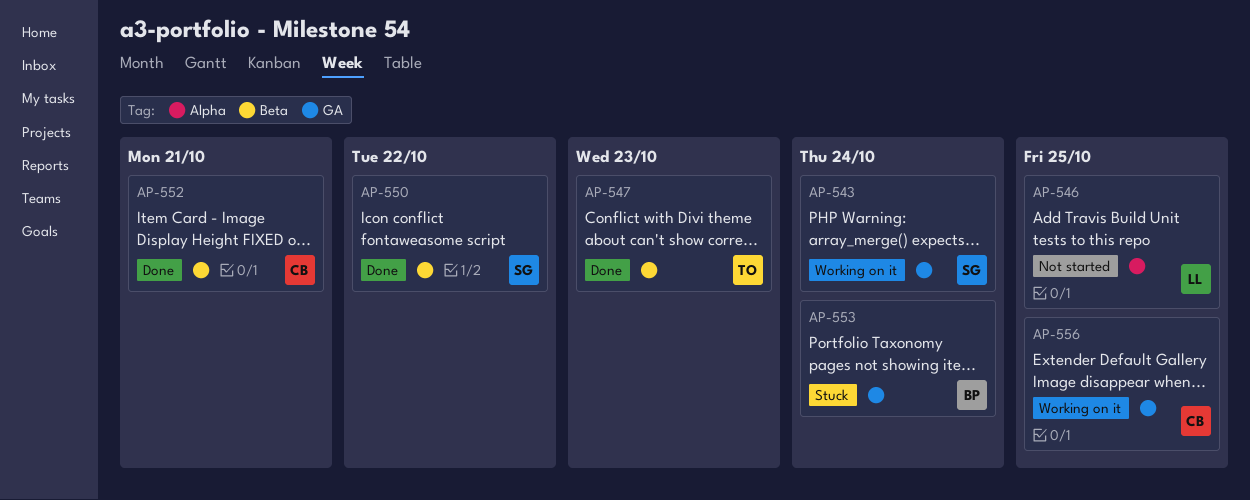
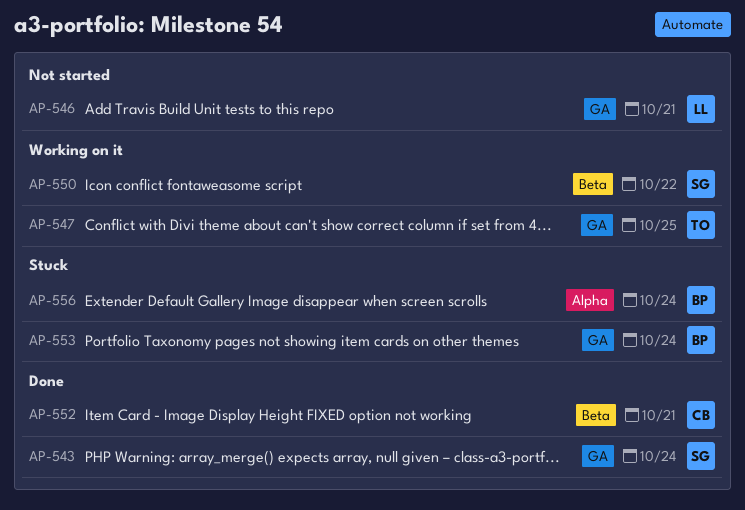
AP-543, status: Working on it -> Done
AP-546, label: Alpha -> GA
AP-546, due: Oct 25 -> Oct 21
AP-547, status: Done -> Working on it
AP-547, label: Beta -> GA
AP-547, due: Oct 23 -> Oct 25
AP-550, status: Done -> Working on it
AP-556, status: Working on it -> Stuck
AP-556, owner: CB -> BP
AP-556, label: GA -> Alpha
AP-556, due: Oct 25 -> Oct 24

